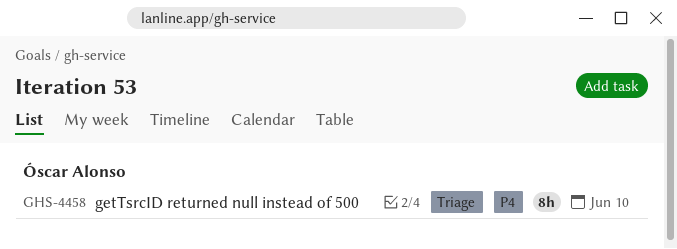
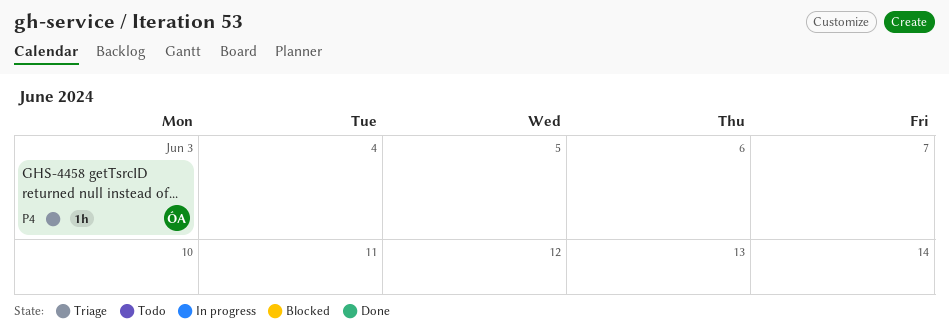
GHS-4458, estimate: 8h -> 1h
GHS-4458, due: Jun 10 -> Jun 3

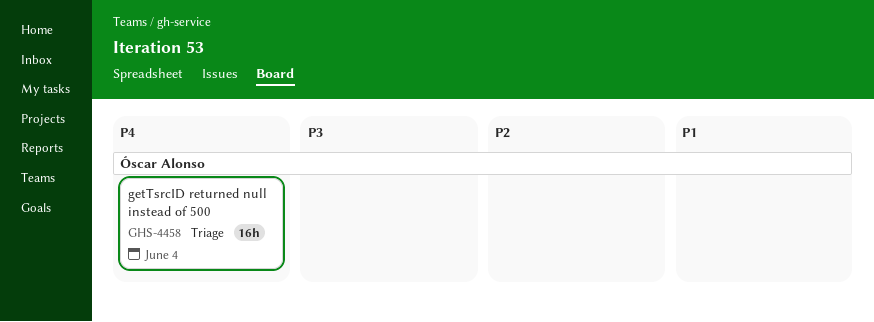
GHS-4458, estimate: 1h -> 16h
GHS-4458, due: Jun 3 -> Jun 4

